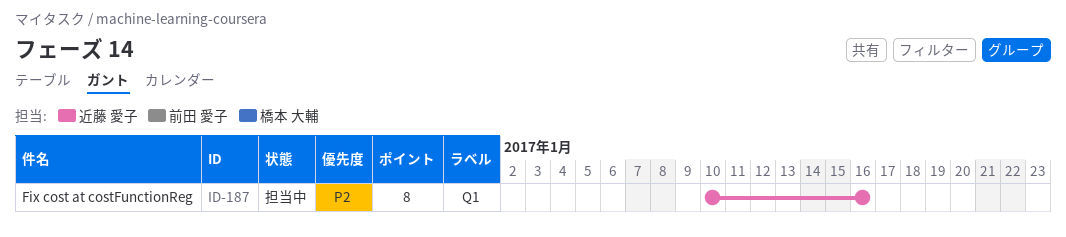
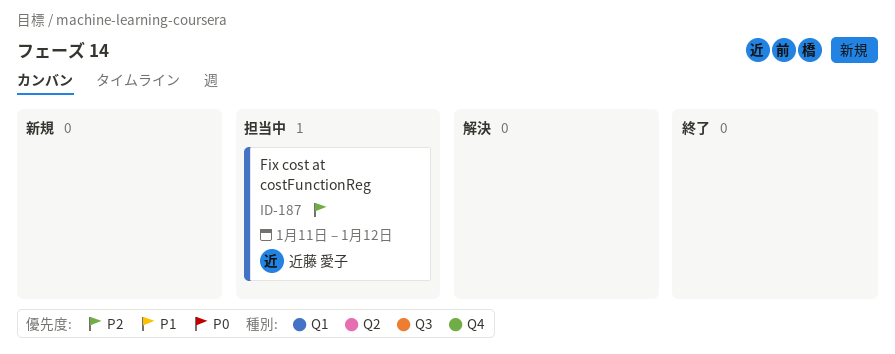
ID-187, start: Jan 10 -> Jan 11
ID-187, due: Jan 16 -> Jan 12

